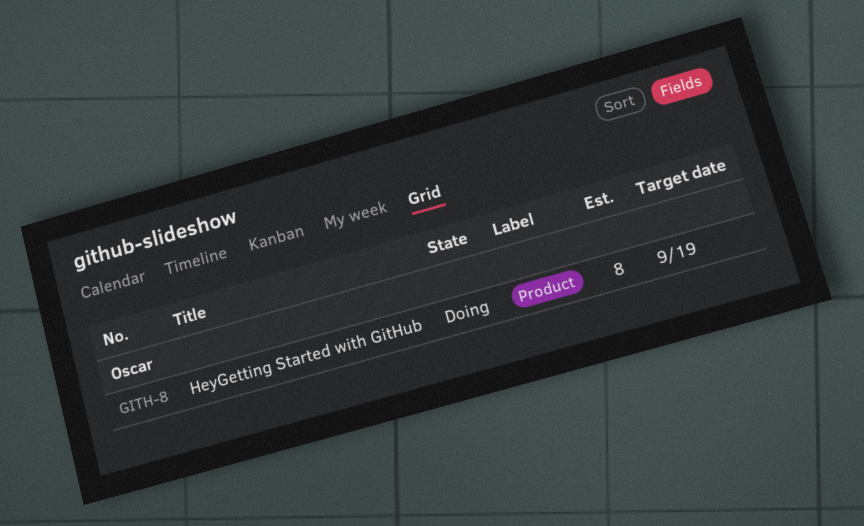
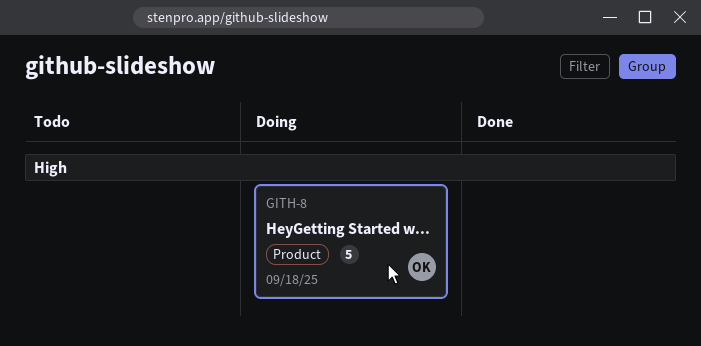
GITH-8, estimate: 8 -> 5
GITH-8, due: Sep 19 -> Sep 18

